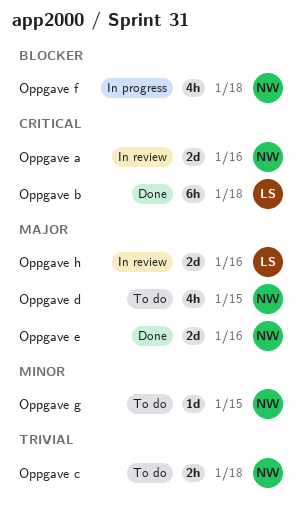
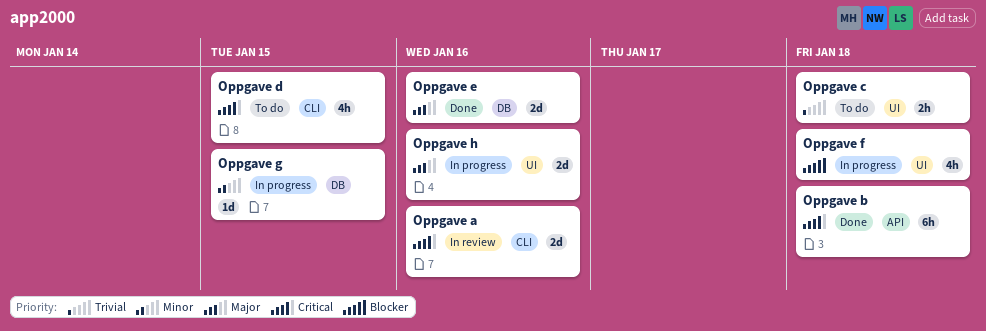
Oppgave d, priority: Major -> Critical
Oppgave g, status: To do -> In progress
Oppgave h, status: In review -> In progress

